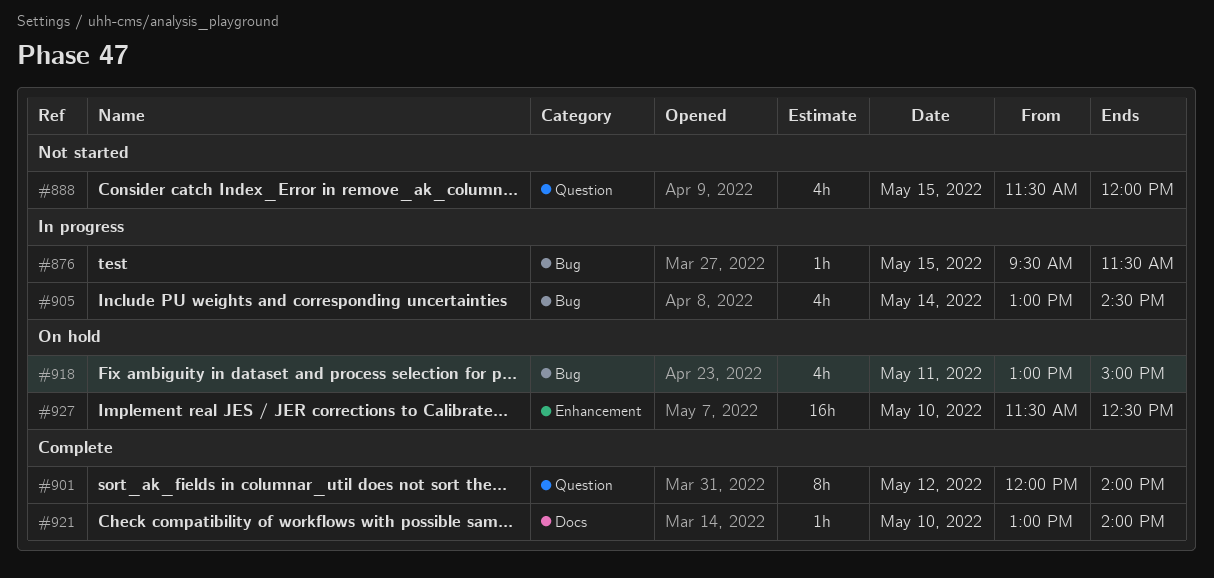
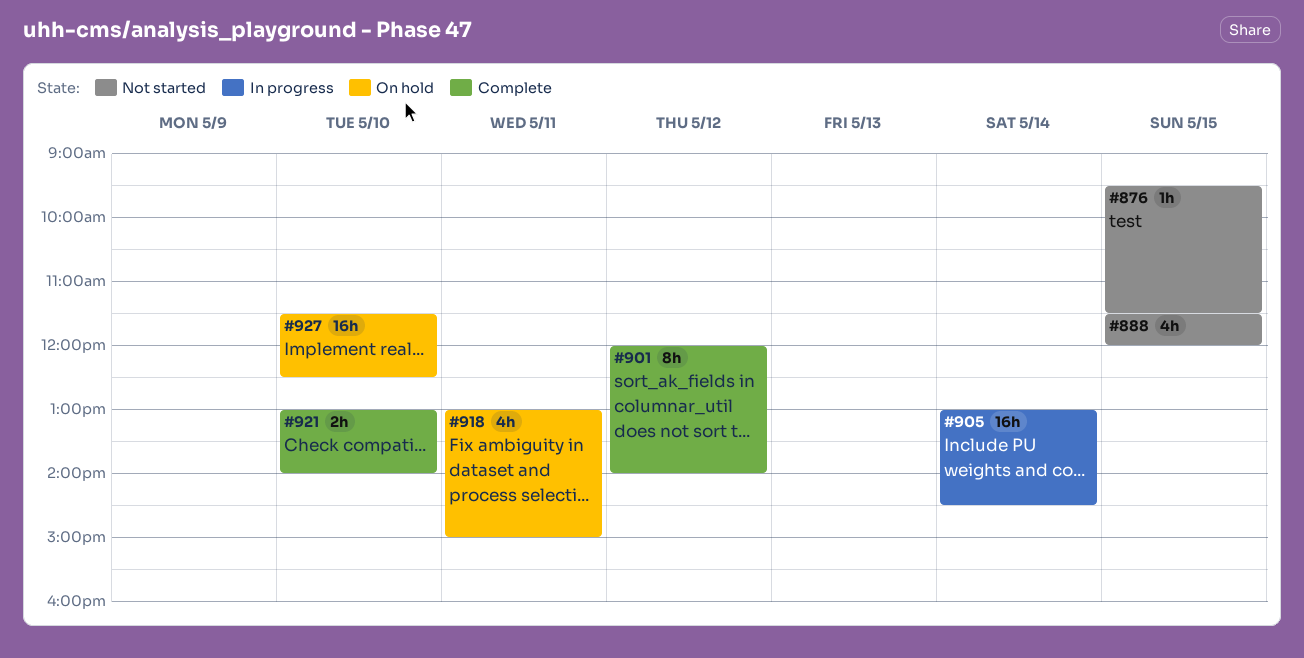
#876, status: In progress -> Not started
#905, estimate: 4h -> 16h
#921, estimate: 1h -> 2h

